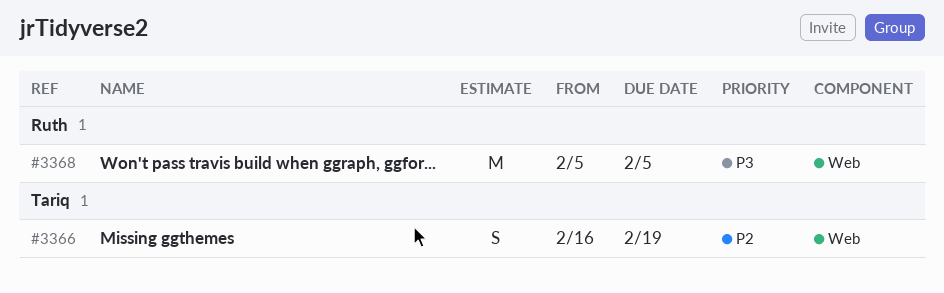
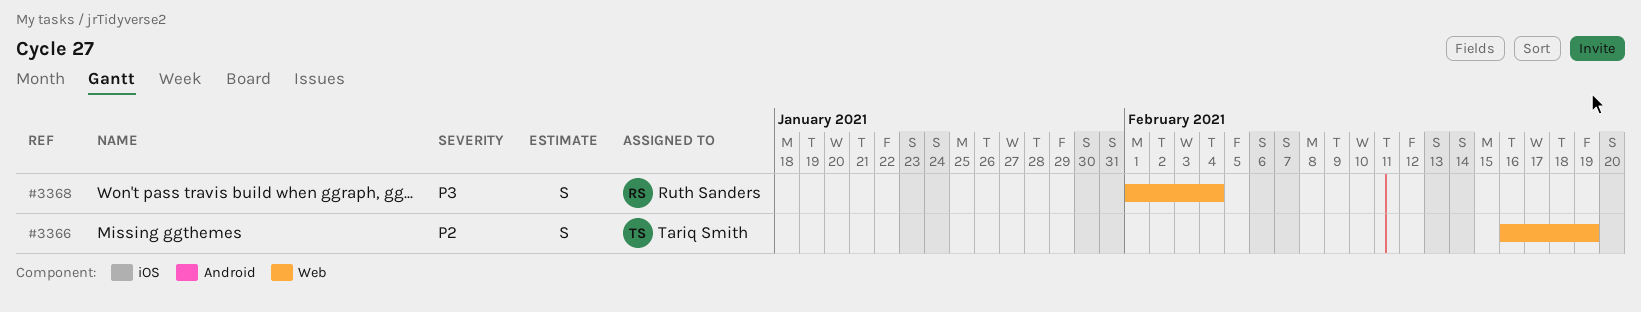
#3368, estimate: M -> S
#3368, start: Feb 5 -> Feb 1
#3368, due: Feb 5 -> Feb 4

